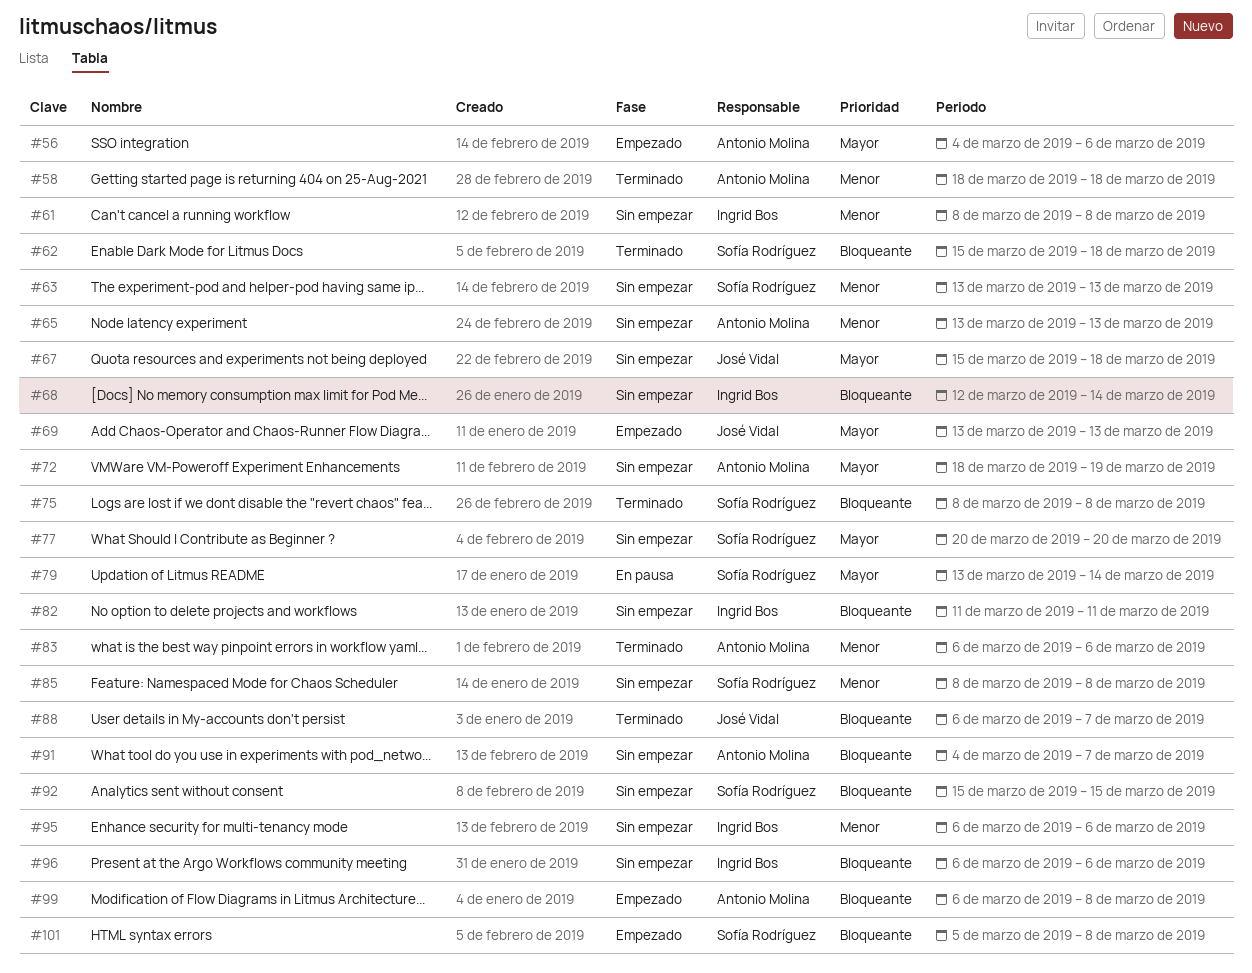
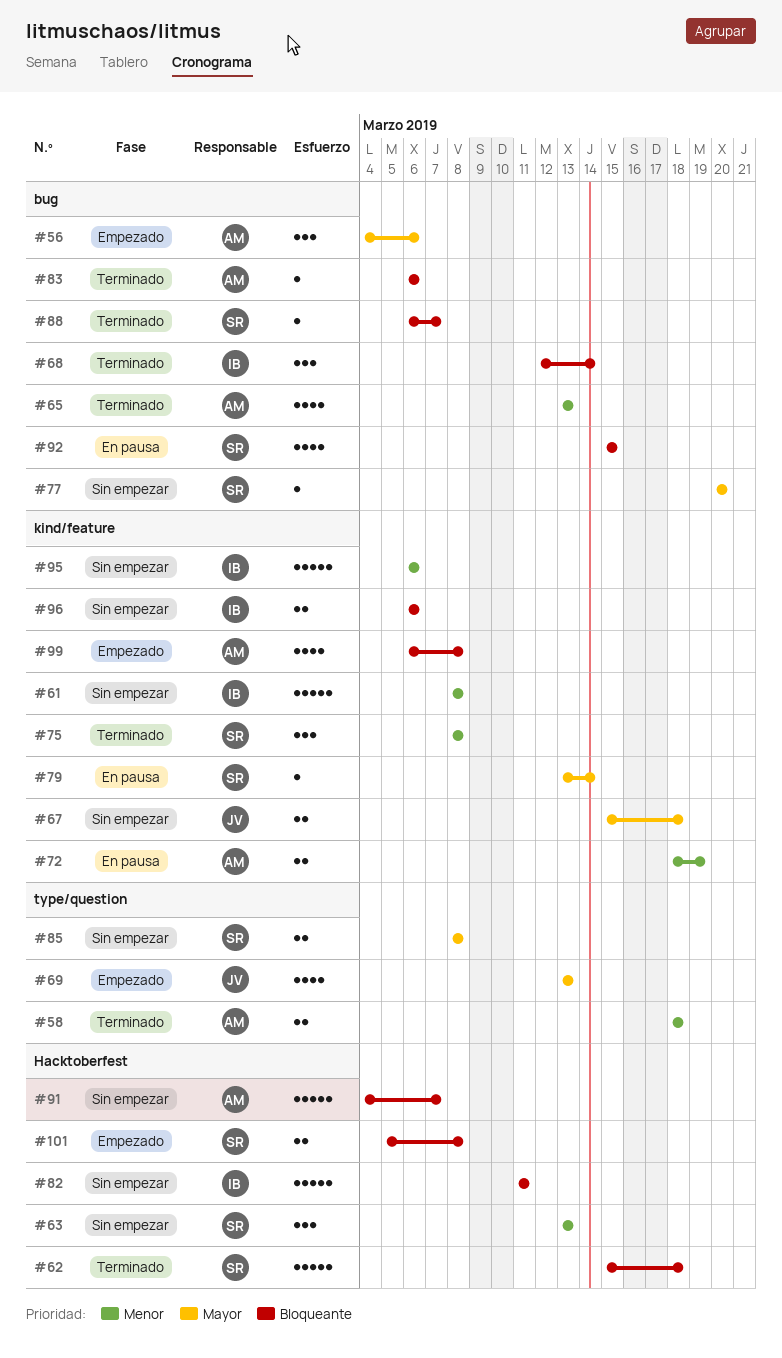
#65, status: Sin empezar -> Terminado
#68, status: Sin empezar -> Terminado
#72, status: Sin empezar -> En pausa
#72, priority: Mayor -> Menor
#75, priority: Bloqueante -> Menor
#83, priority: Menor -> Bloqueante
#85, priority: Menor -> Mayor
#88, owner: José Vidal -> Sofía Rodríguez
#92, status: Sin empezar -> En pausa

